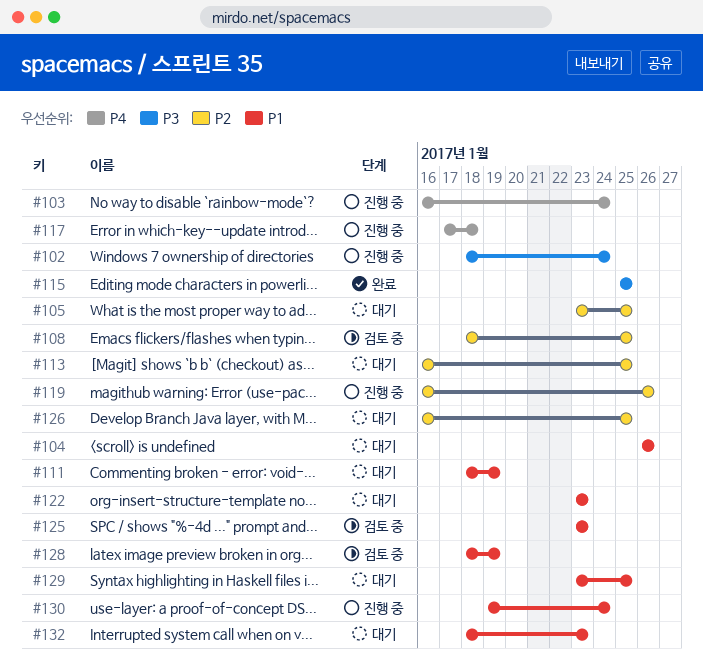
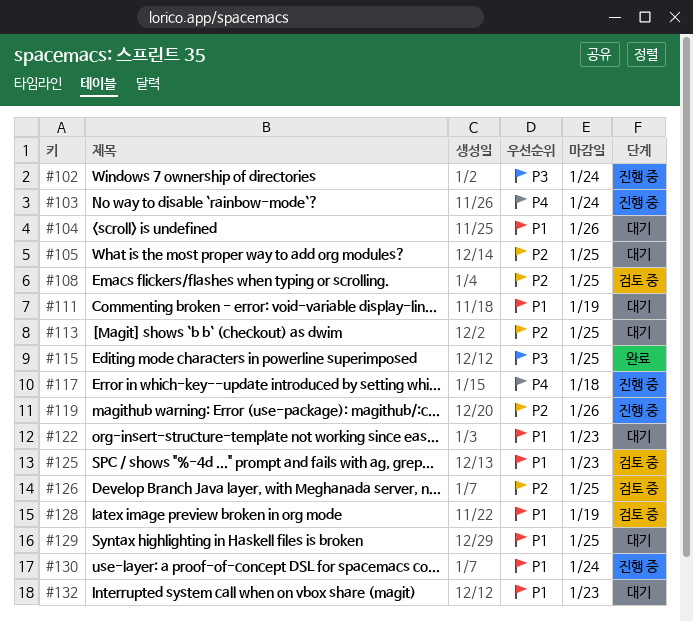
#126, status: 대기 -> 검토 중

